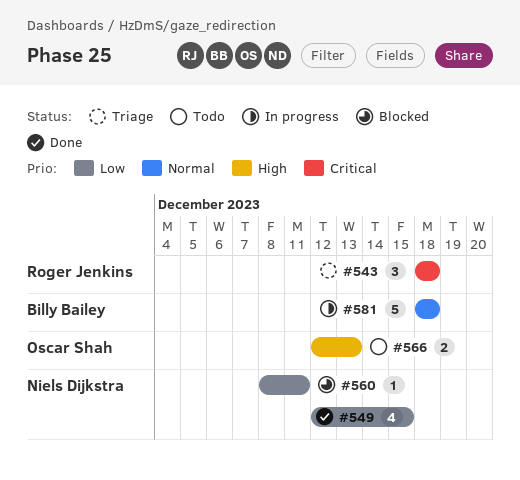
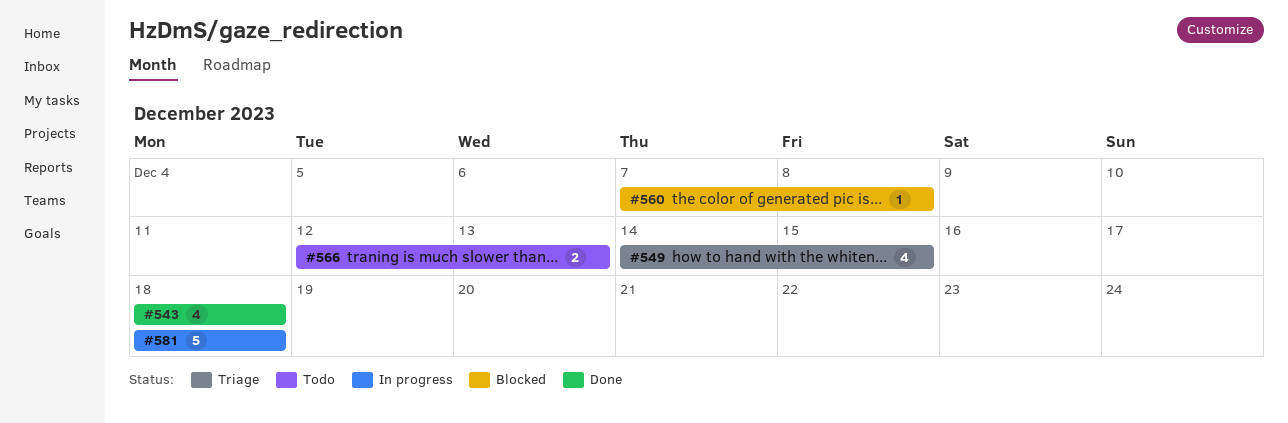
#543, status: Triage -> Done
#543, estimate: 3 -> 4
#549, status: Done -> Triage
#549, start: Dec 12 -> Dec 14
#560, start: Dec 8 -> Dec 7
#560, due: Dec 11 -> Dec 8

